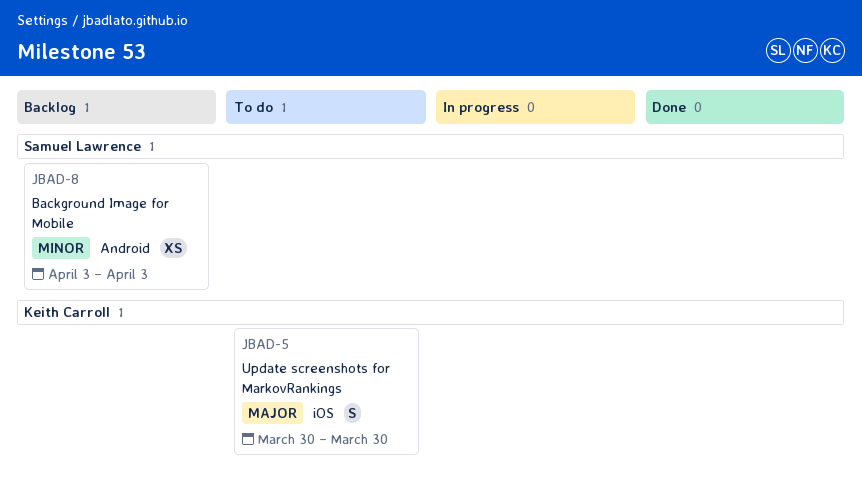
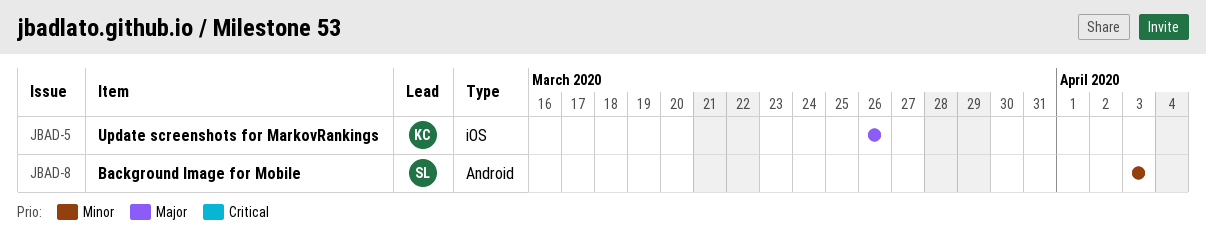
JBAD-5, start: Mar 30 -> Mar 26
JBAD-5, due: Mar 30 -> Mar 26

